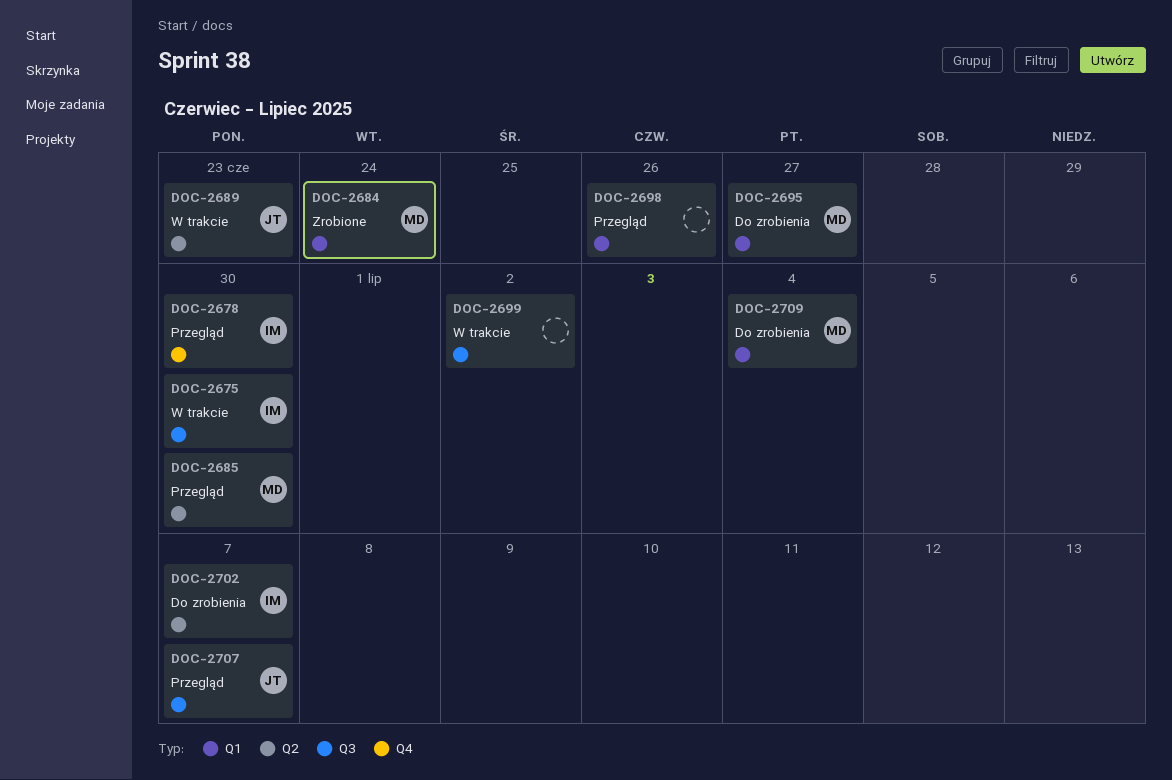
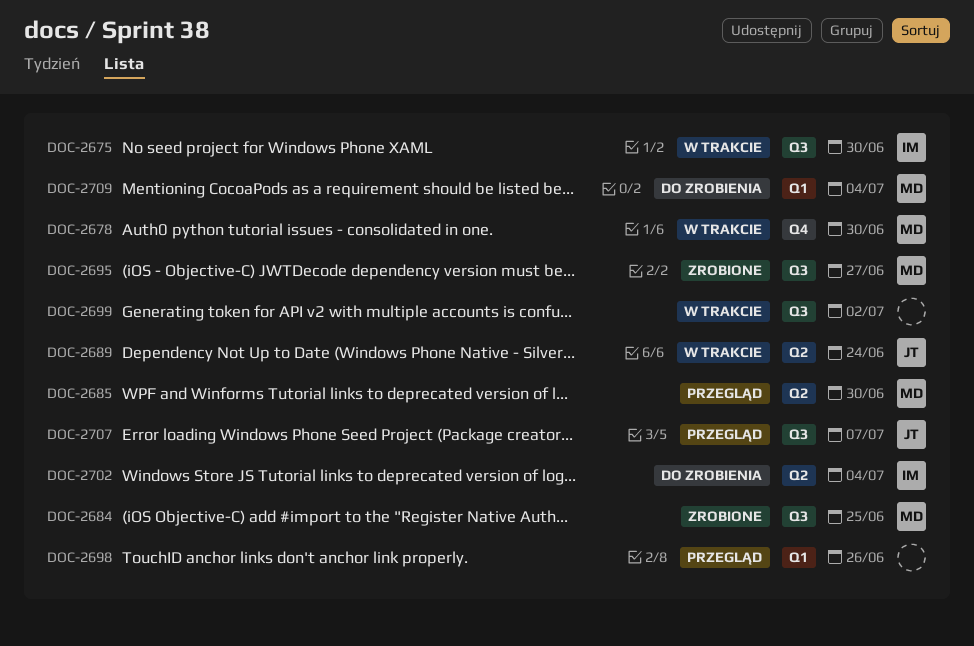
DOC-2678, status: Przegląd -> W trakcie
DOC-2678, owner: IM -> MD
DOC-2684, label: Q1 -> Q3
DOC-2684, due: Jun 24 -> Jun 25
DOC-2689, due: Jun 23 -> Jun 24
DOC-2695, status: Do zrobienia -> Zrobione
DOC-2695, label: Q1 -> Q3
DOC-2702, due: Jul 7 -> Jul 4

